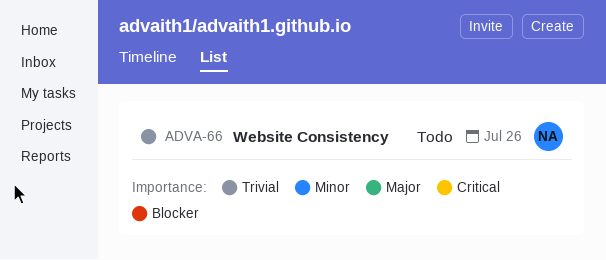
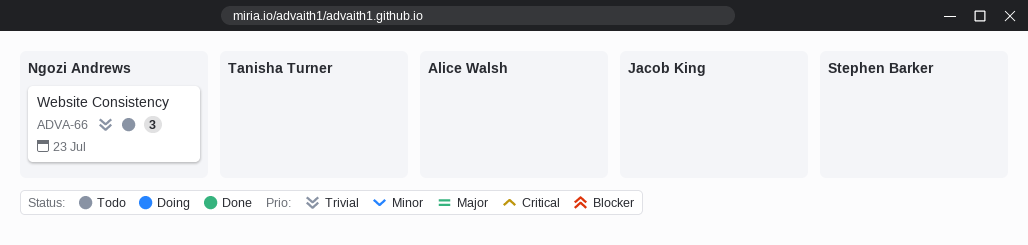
ADVA-66, due: Jul 26 -> Jul 23

